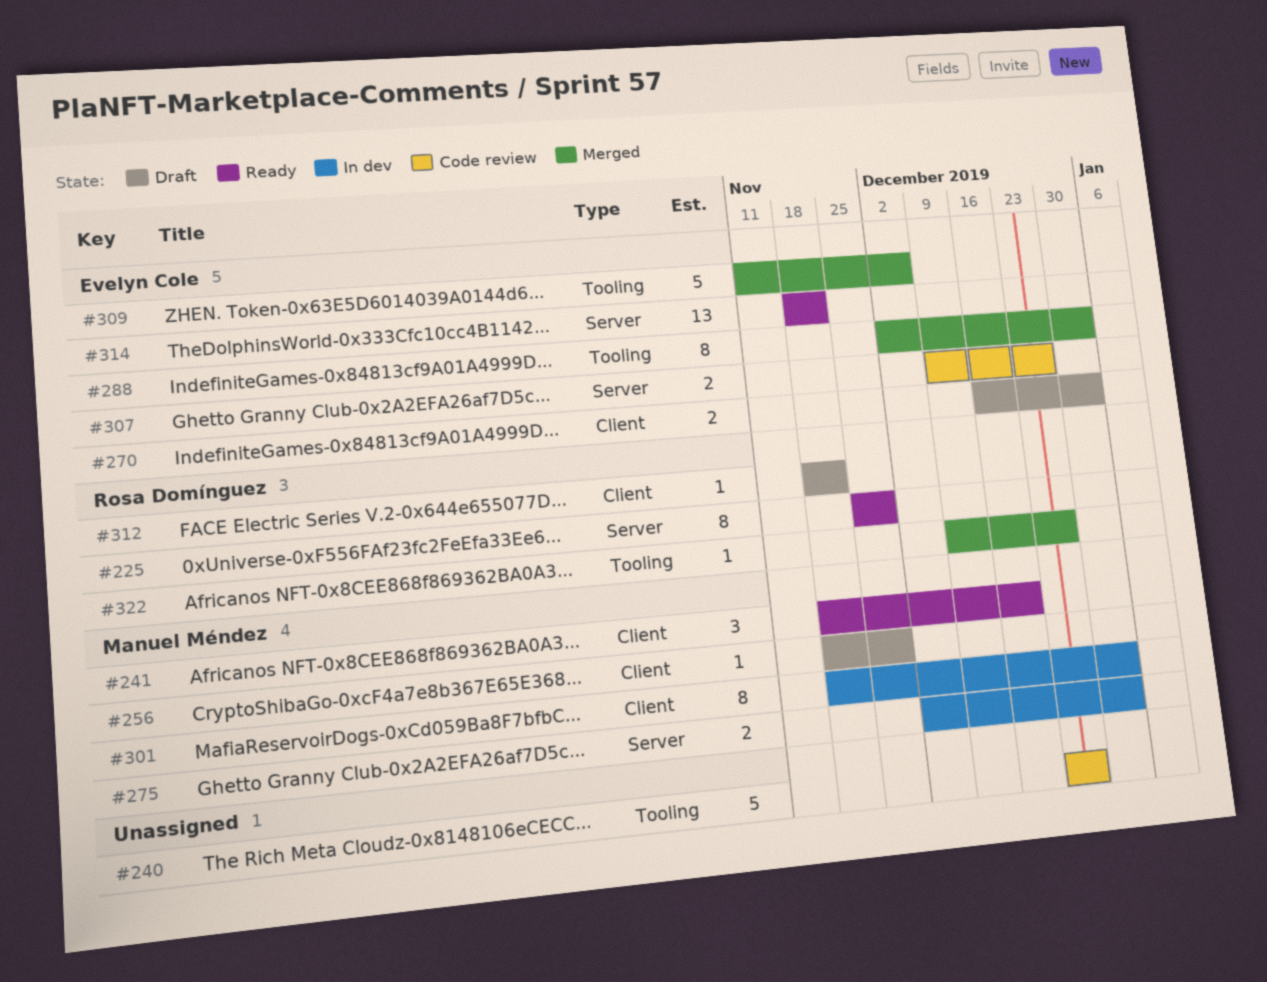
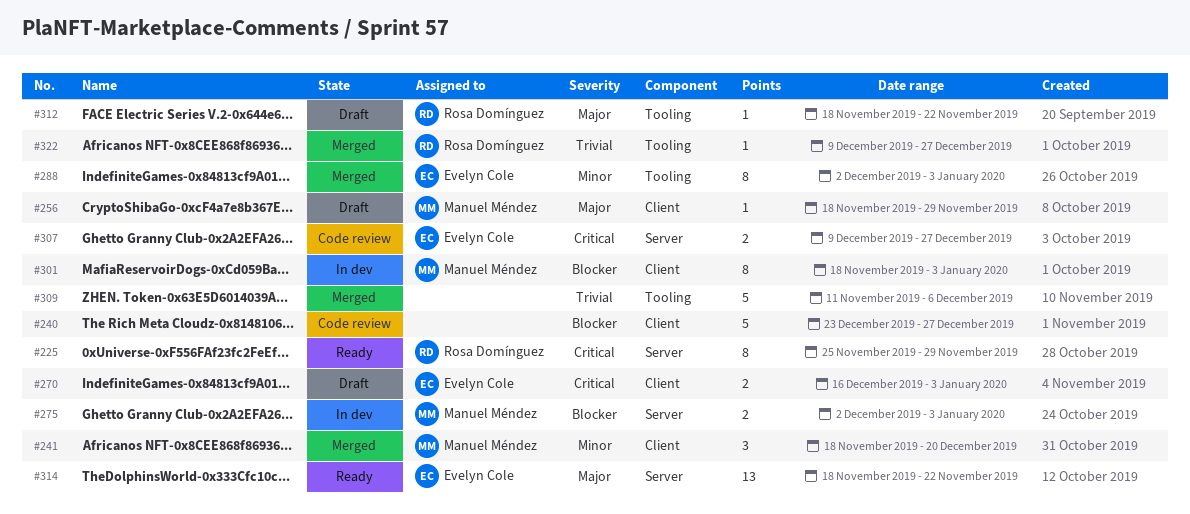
#240, label: Tooling -> Client
#241, status: Ready -> Merged
#309, owner: Evelyn Cole -> none
#312, label: Client -> Tooling

